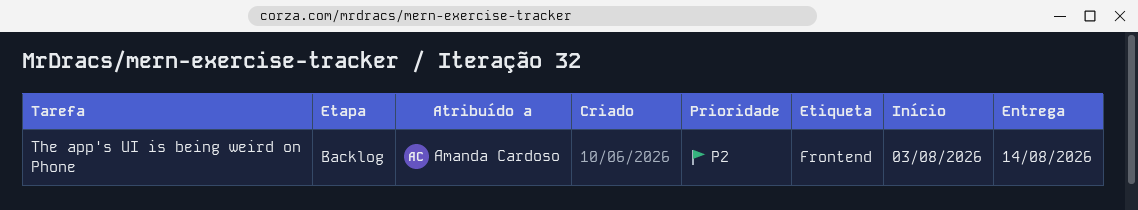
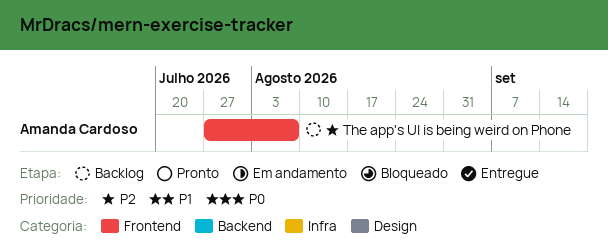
The app's UI is being weird on Phone, start: Aug 3 -> Jul 27
The app's UI is being weird on Phone, due: Aug 14 -> Aug 7

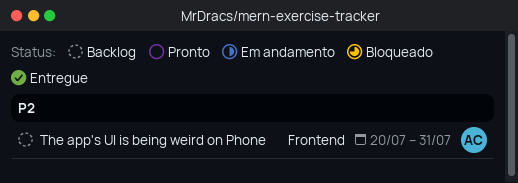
The app's UI is being weird on Phone, start: Jul 27 -> Jul 20
The app's UI is being weird on Phone, due: Aug 7 -> Jul 31

